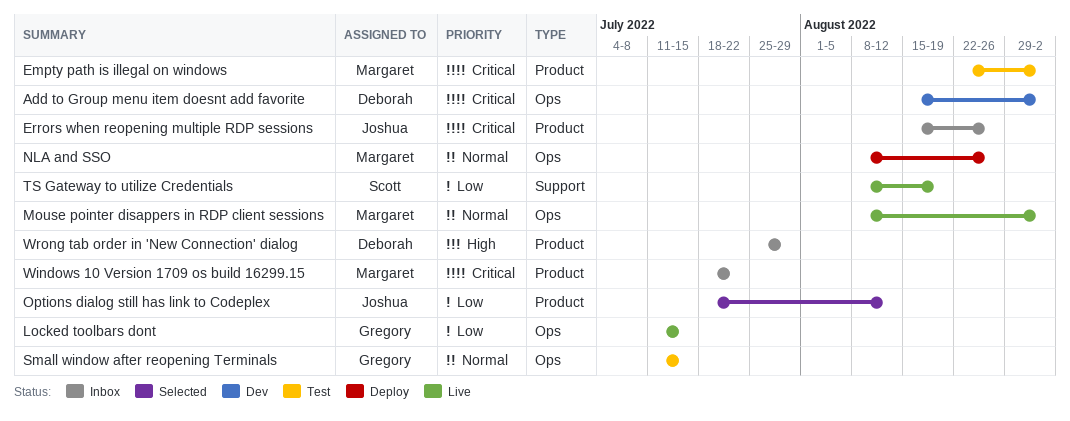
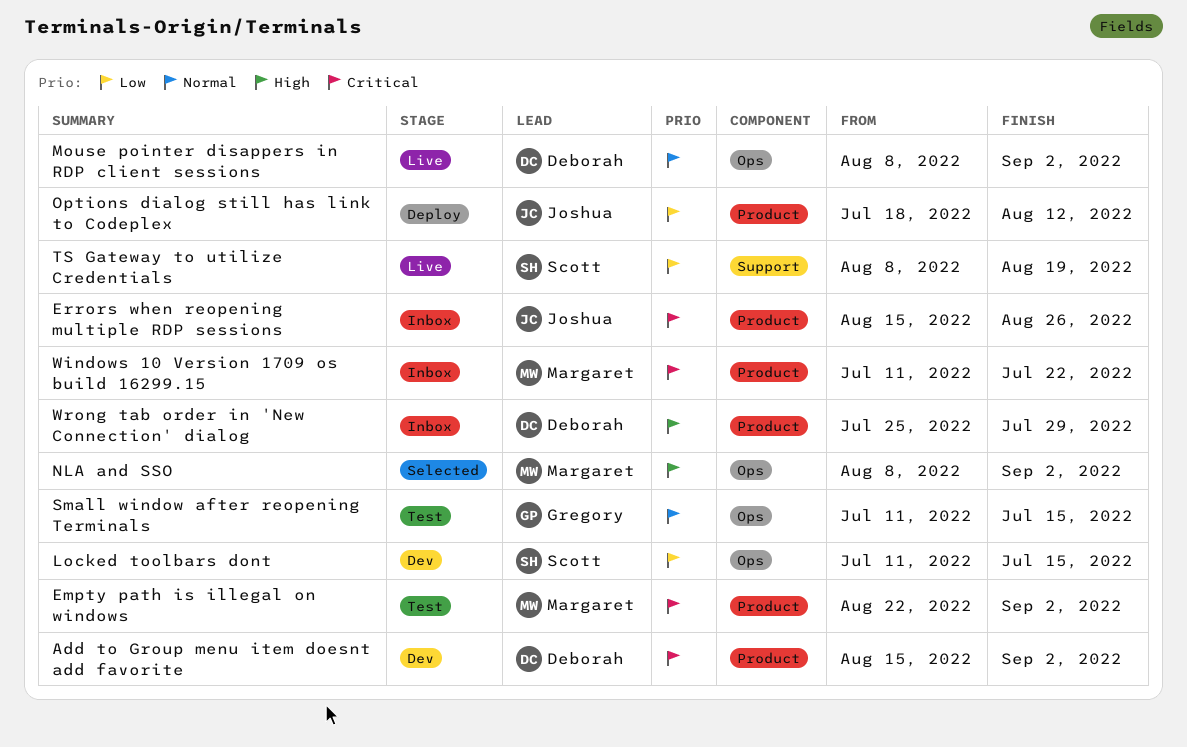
Add to Group menu item doesnt add favorite, label: Ops -> Product
Locked toolbars dont, status: Live -> Dev
Locked toolbars dont, owner: Gregory -> Scott
Mouse pointer disappers in RDP client sessions, owner: Margaret -> Deborah
NLA and SSO, status: Deploy -> Selected
NLA and SSO, priority: Normal -> High
NLA and SSO, due: Aug 26 -> Sep 2
Options dialog still has link to Codeplex, status: Selected -> Deploy
Windows 10 Version 1709 os build 16299.15, start: Jul 18 -> Jul 11

